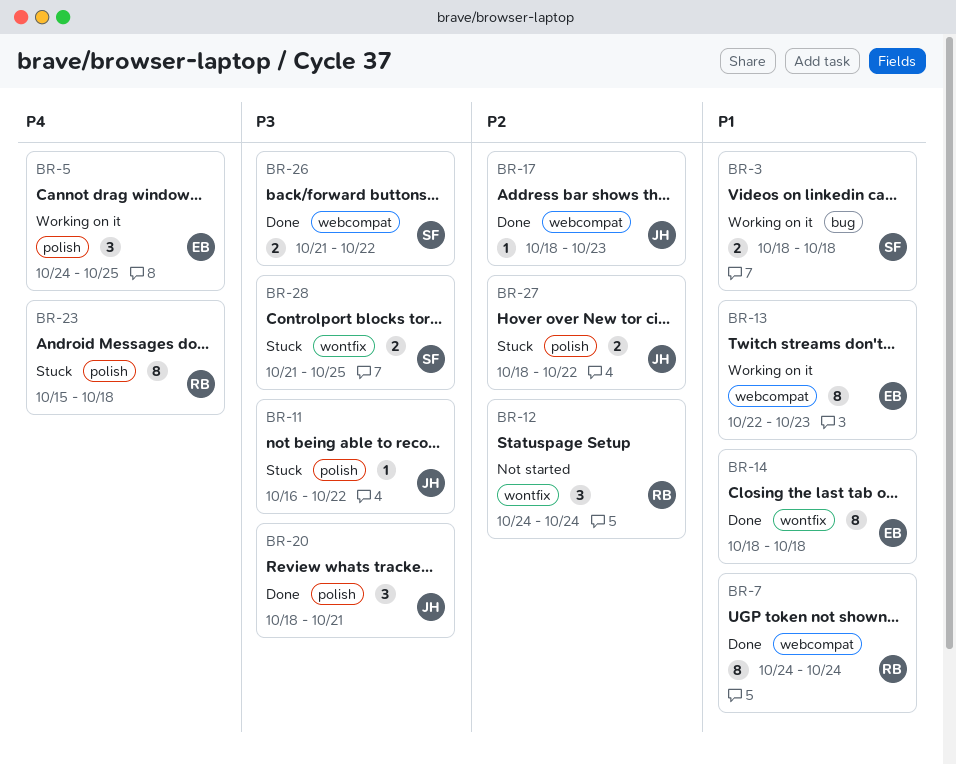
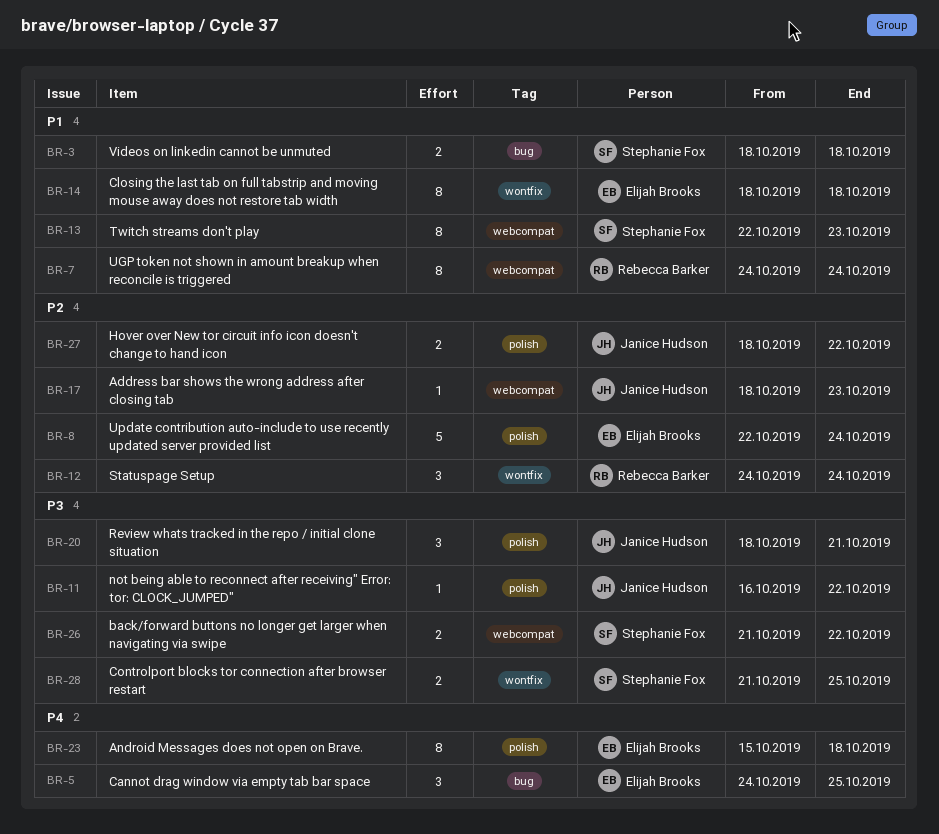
BR-5, label: polish -> bug
BR-8: none -> present
BR-13, owner: Elijah Brooks -> Stephanie Fox
BR-23, owner: Rebecca Barker -> Elijah Brooks

